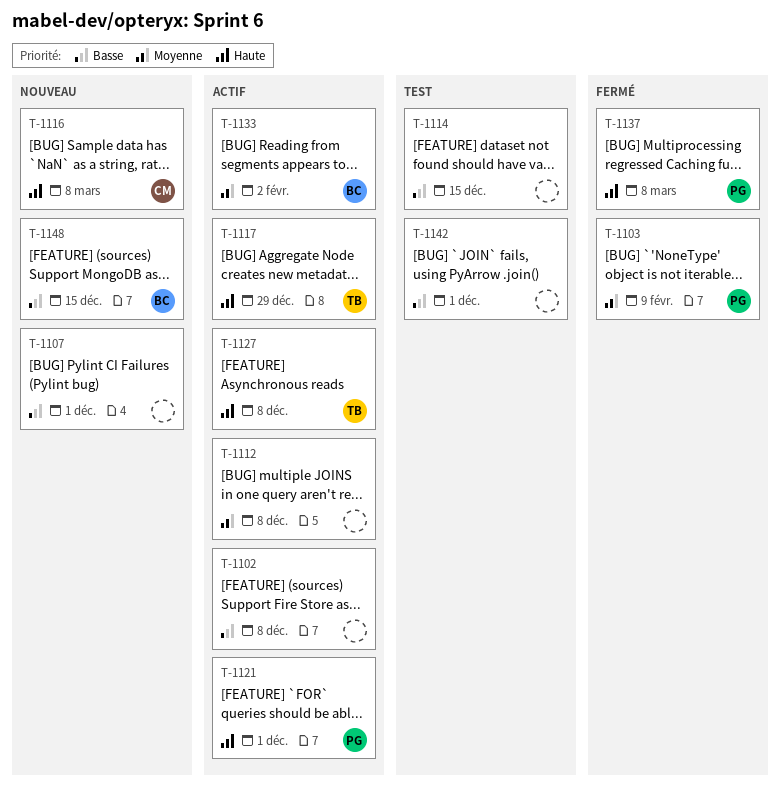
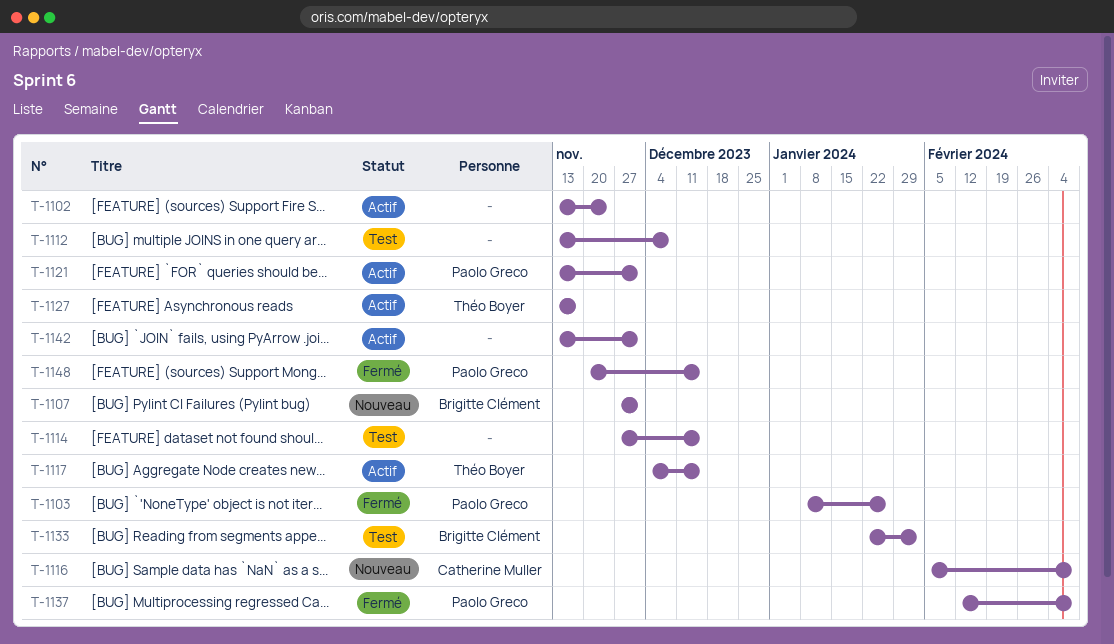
T-1102, due: Dec 8 -> Nov 24
T-1103, due: Feb 9 -> Jan 26
T-1107, owner: none -> Brigitte Clément
T-1112, status: Actif -> Test
T-1117, due: Dec 29 -> Dec 15
T-1127, due: Dec 8 -> Nov 17
T-1133, status: Actif -> Test
T-1142, status: Test -> Actif
T-1148, status: Nouveau -> Fermé
T-1148, owner: Brigitte Clément -> Paolo Greco

